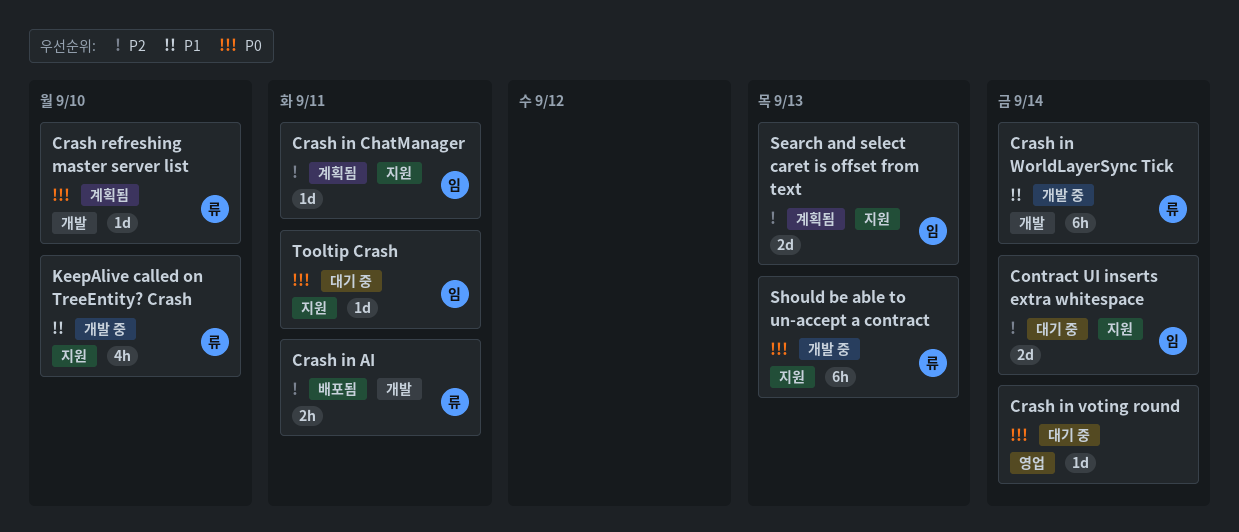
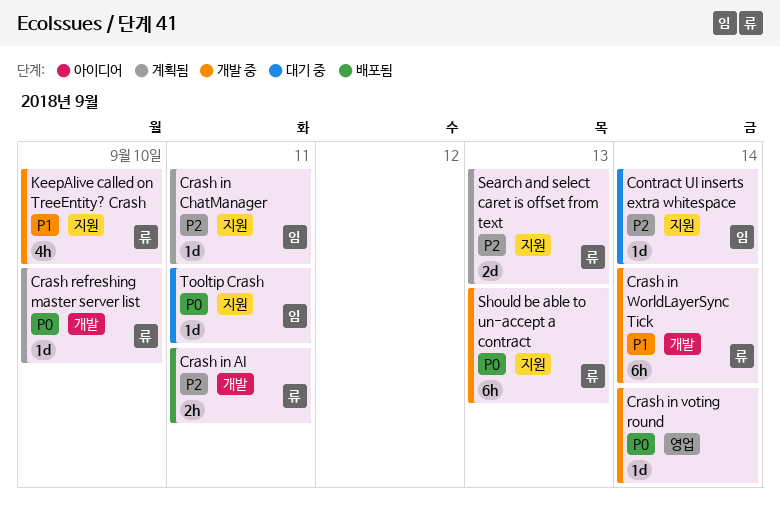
Contract UI inserts extra whitespace, estimate: 2d -> 1d
Crash in voting round, status: 대기 중 -> 개발 중
Search and select caret is offset from text, owner: 임 -> 류

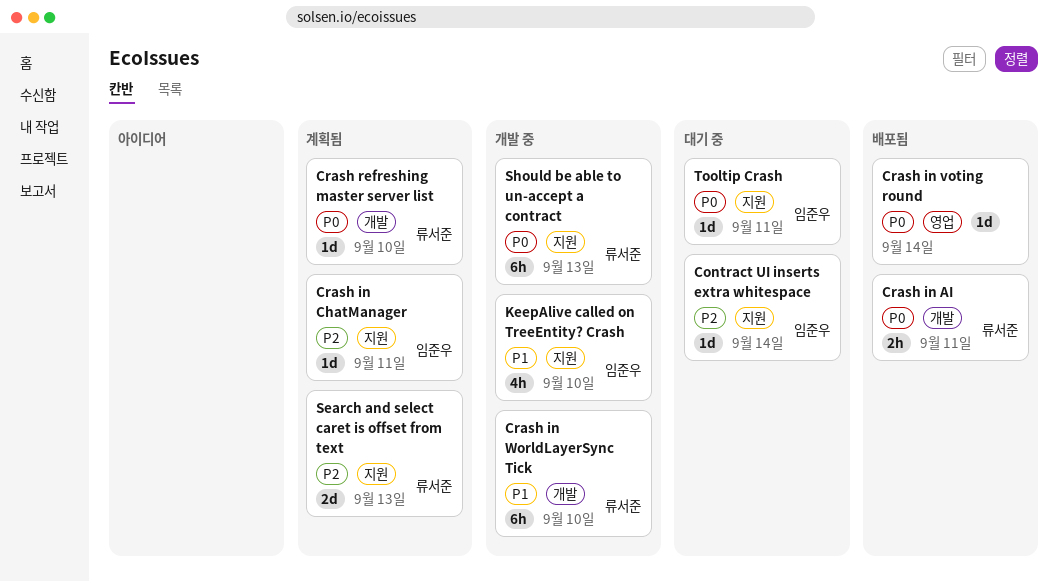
Crash in AI, priority: P2 -> P0
Crash in voting round, status: 개발 중 -> 배포됨
Crash in WorldLayerSync Tick, due: Sep 14 -> Sep 10
KeepAlive called on TreeEntity? Crash, owner: 류서준 -> 임준우

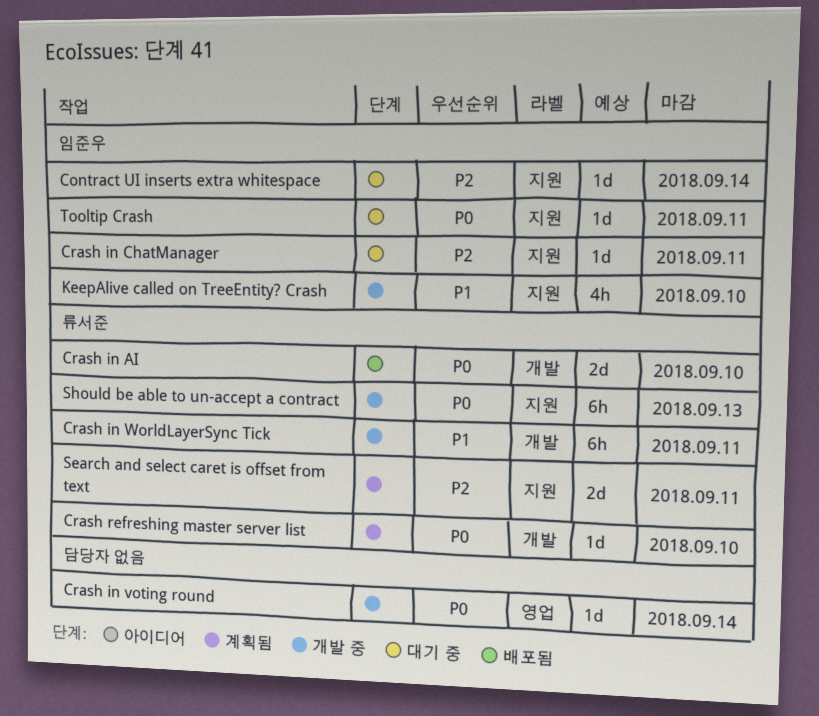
Crash in AI, estimate: 2h -> 2d
Crash in AI, due: Sep 11 -> Sep 10
Crash in ChatManager, status: 계획됨 -> 대기 중
Crash in voting round, status: 배포됨 -> 개발 중
Crash in WorldLayerSync Tick, due: Sep 10 -> Sep 11
Search and select caret is offset from text, due: Sep 13 -> Sep 11

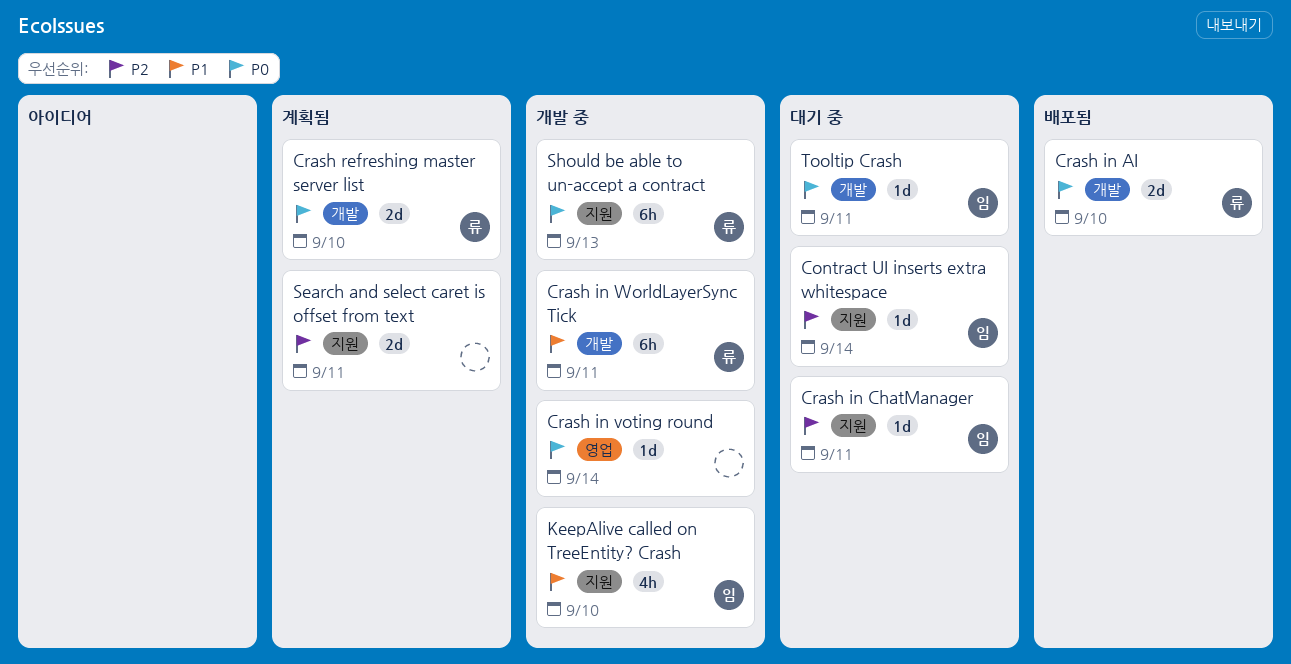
Crash refreshing master server list, estimate: 1d -> 2d
Search and select caret is offset from text, owner: 류서준 -> none
Tooltip Crash, label: 지원 -> 개발

